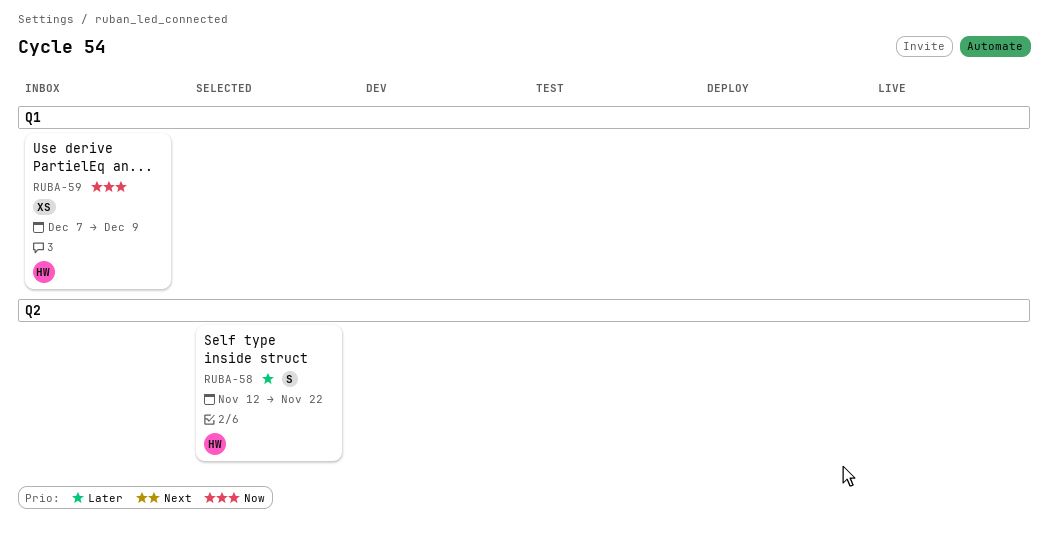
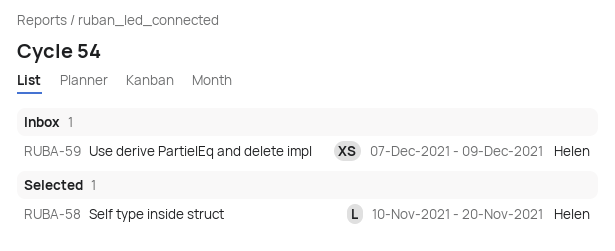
RUBA-58, estimate: S -> L
RUBA-58, start: Nov 12 -> Nov 10
RUBA-58, due: Nov 22 -> Nov 20

